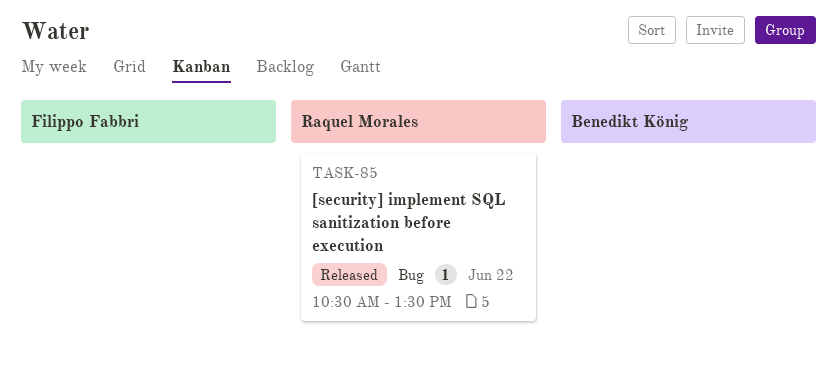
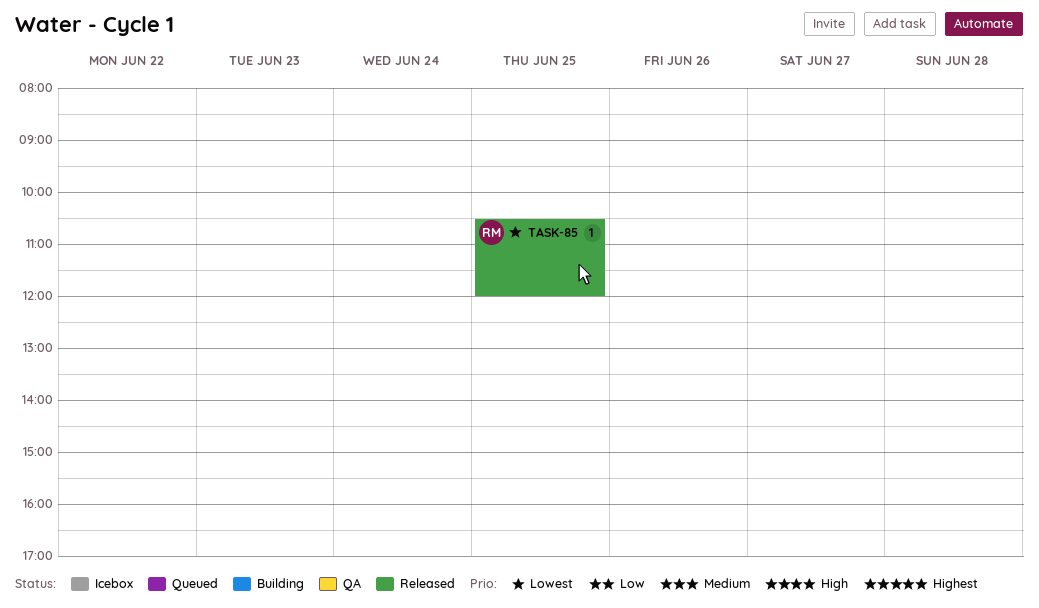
TASK-85, day: Jun 22 -> Jun 25
TASK-85, ends: 13:30 -> 12:00

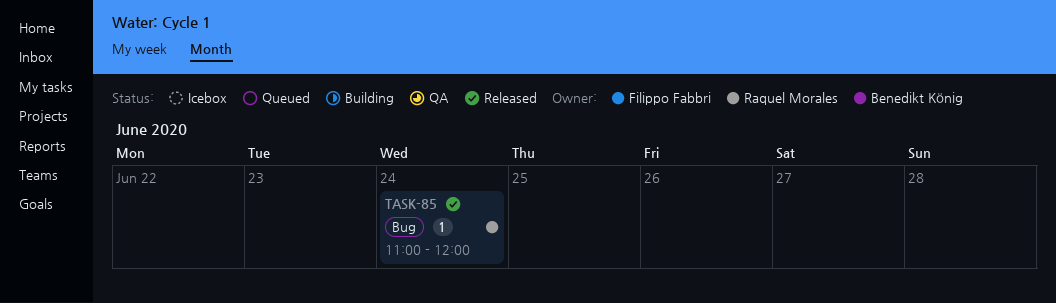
TASK-85, day: Jun 25 -> Jun 24
TASK-85, begins: 10:30 -> 11:00

